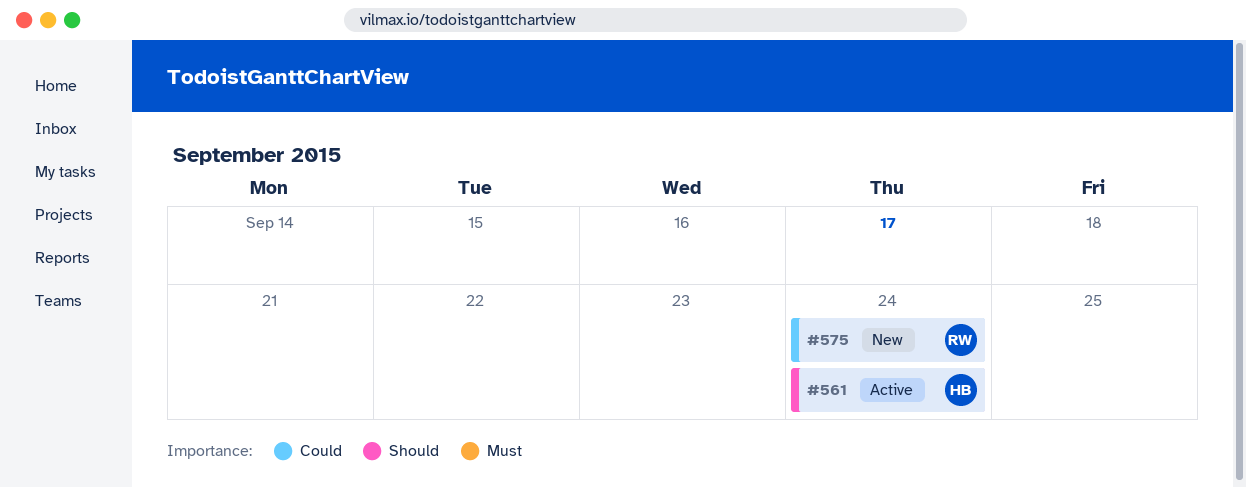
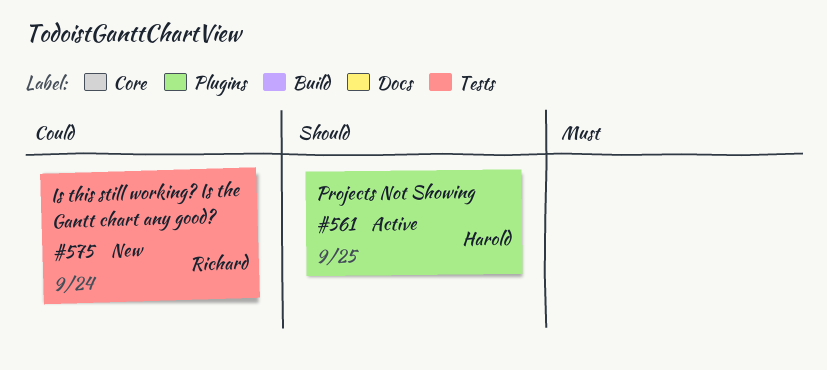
#561, due: Sep 24 -> Sep 25

